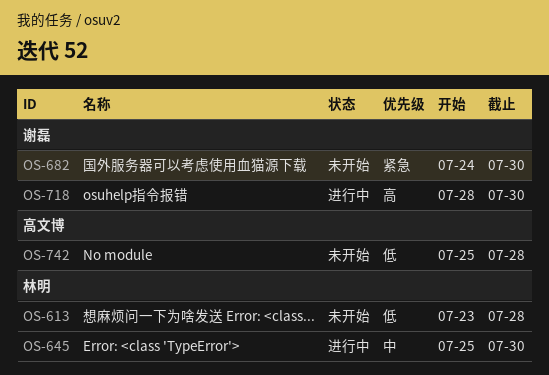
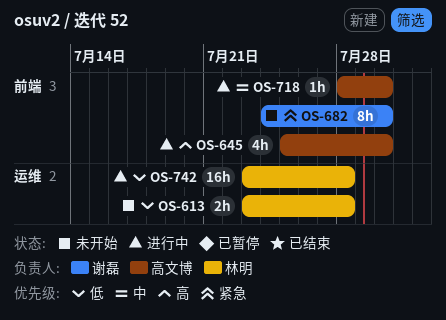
OS-645, owner: 林明 -> 高文博
OS-645, priority: 中 -> 高
OS-718, owner: 谢磊 -> 高文博
OS-718, priority: 高 -> 中
OS-742, status: 未开始 -> 进行中
OS-742, owner: 高文博 -> 林明
OS-742, start: Jul 25 -> Jul 23

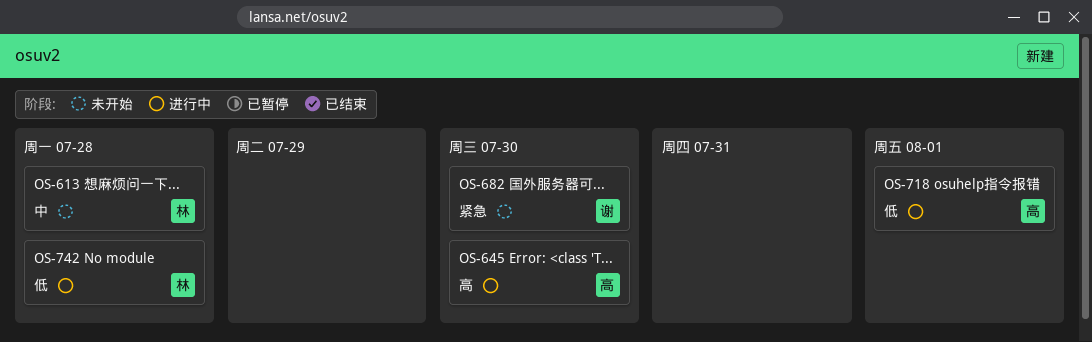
OS-613, priority: 低 -> 中
OS-718, priority: 中 -> 低
OS-718, due: Jul 30 -> Aug 1

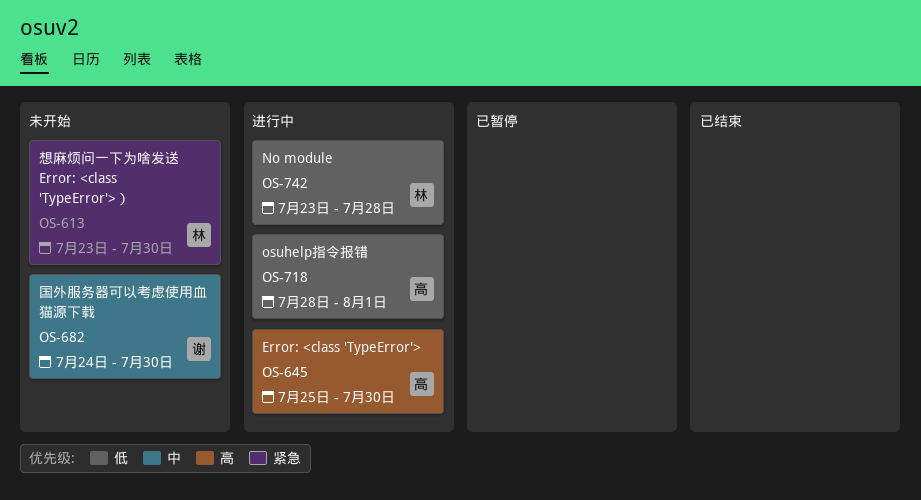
OS-613, priority: 中 -> 紧急
OS-613, due: Jul 28 -> Jul 30
OS-682, priority: 紧急 -> 中

